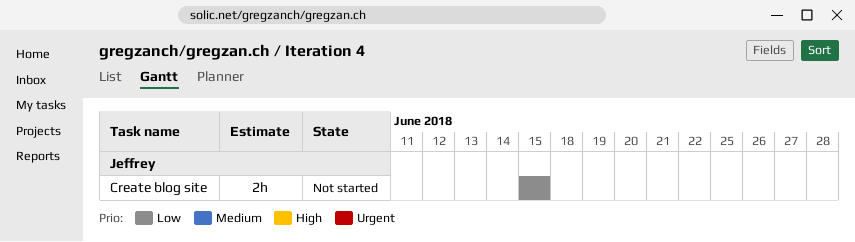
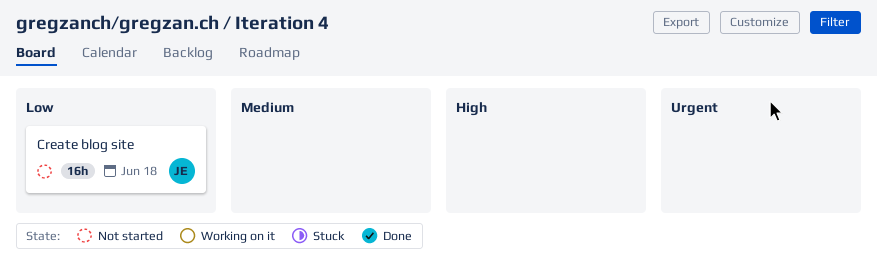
Create blog site, estimate: 2h -> 16h
Create blog site, due: Jun 15 -> Jun 18

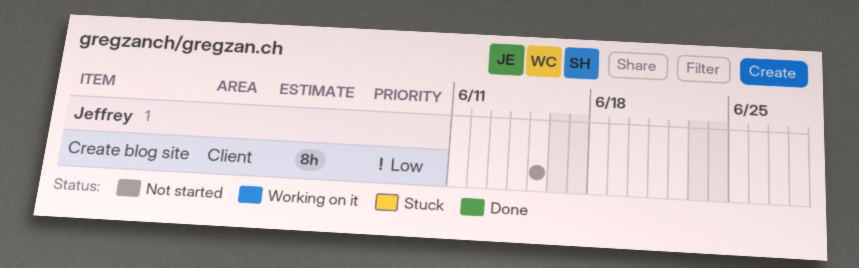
Create blog site, estimate: 16h -> 8h
Create blog site, due: Jun 18 -> Jun 15

